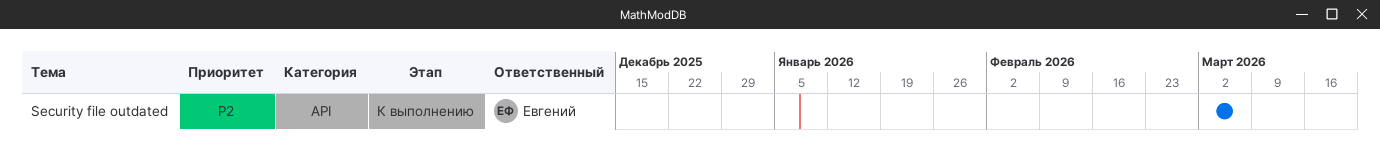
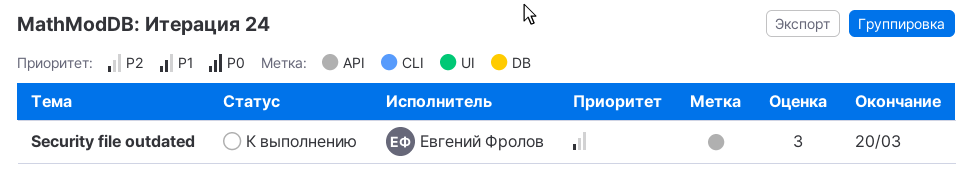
Security file outdated, due: Mar 6 -> Mar 20

